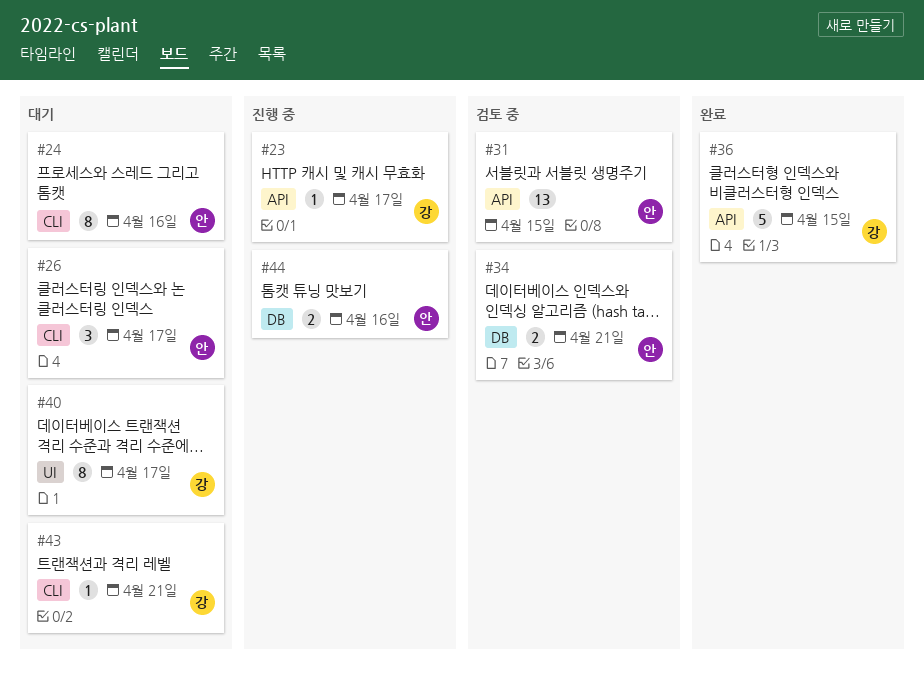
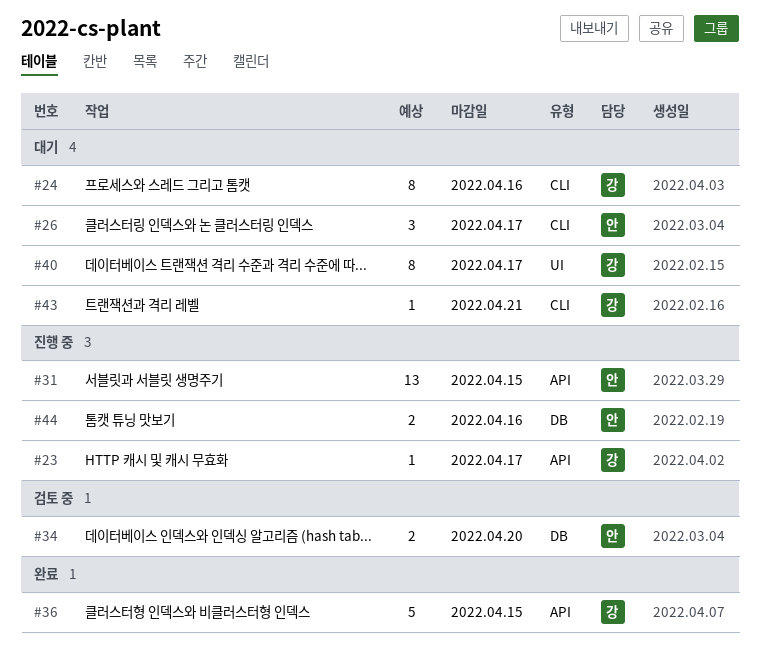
#24, owner: 안 -> 강
#31, status: 검토 중 -> 진행 중
#34, due: Apr 21 -> Apr 20

